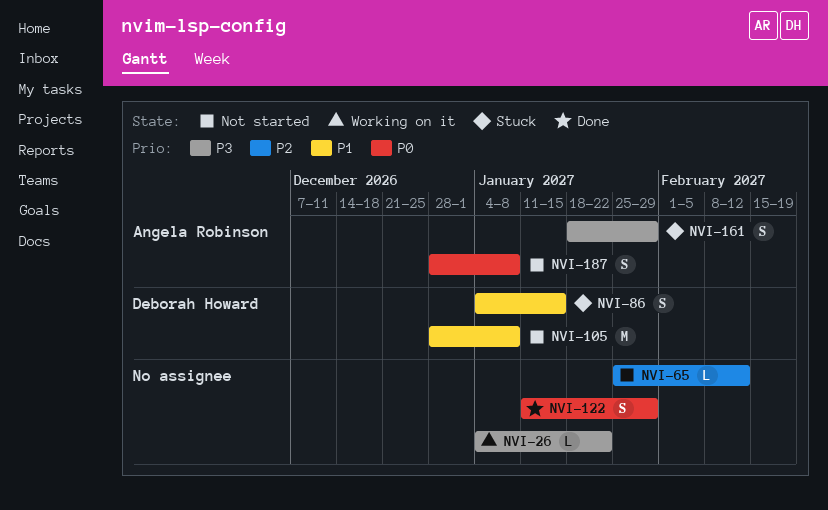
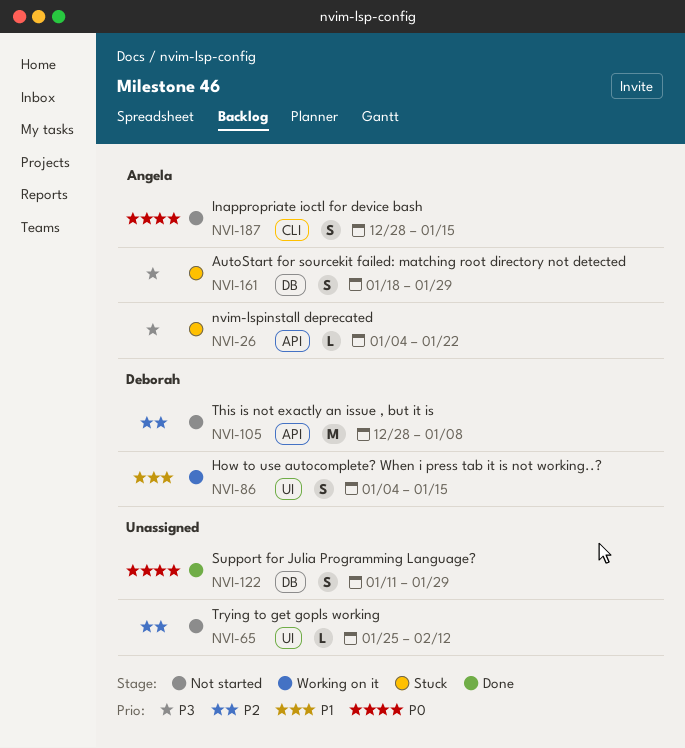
NVI-26, status: Working on it -> Stuck
NVI-26, owner: none -> Angela Robinson
NVI-86, status: Stuck -> Working on it
NVI-105, priority: P1 -> P2
NVI-187, due: Jan 8 -> Jan 15

